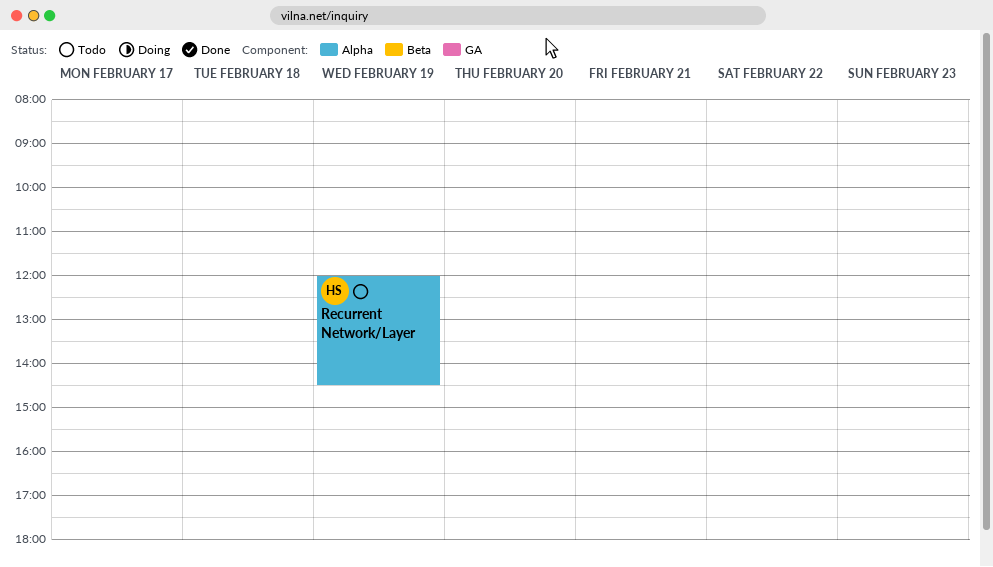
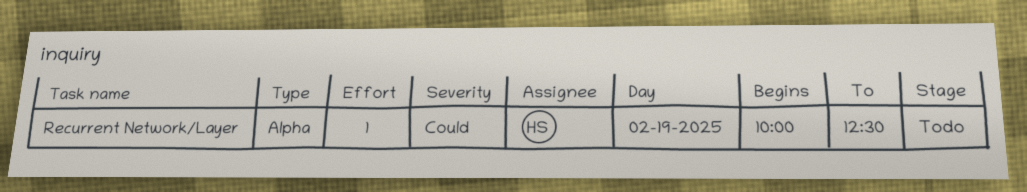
Recurrent Network/Layer, begins: 12:00 -> 10:00
Recurrent Network/Layer, ends: 14:30 -> 12:30

